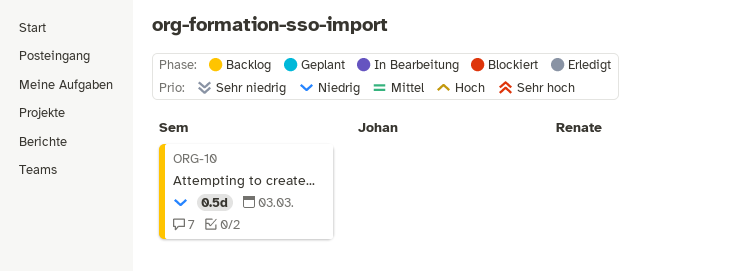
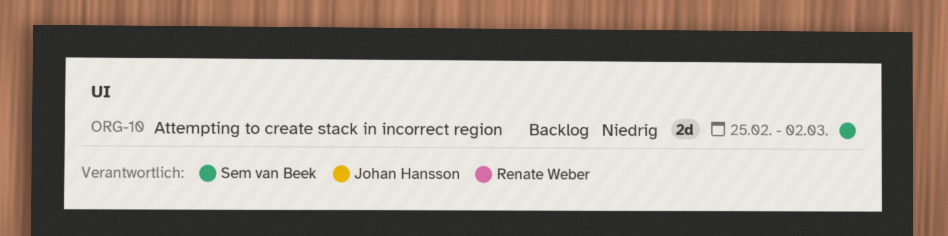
ORG-10, estimate: 0.5d -> 2d
ORG-10, due: Mar 3 -> Mar 2

